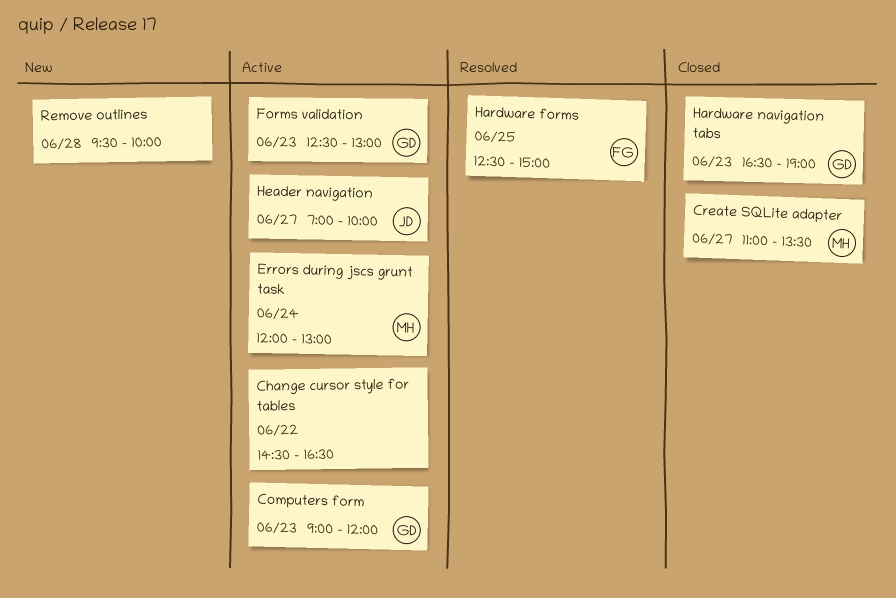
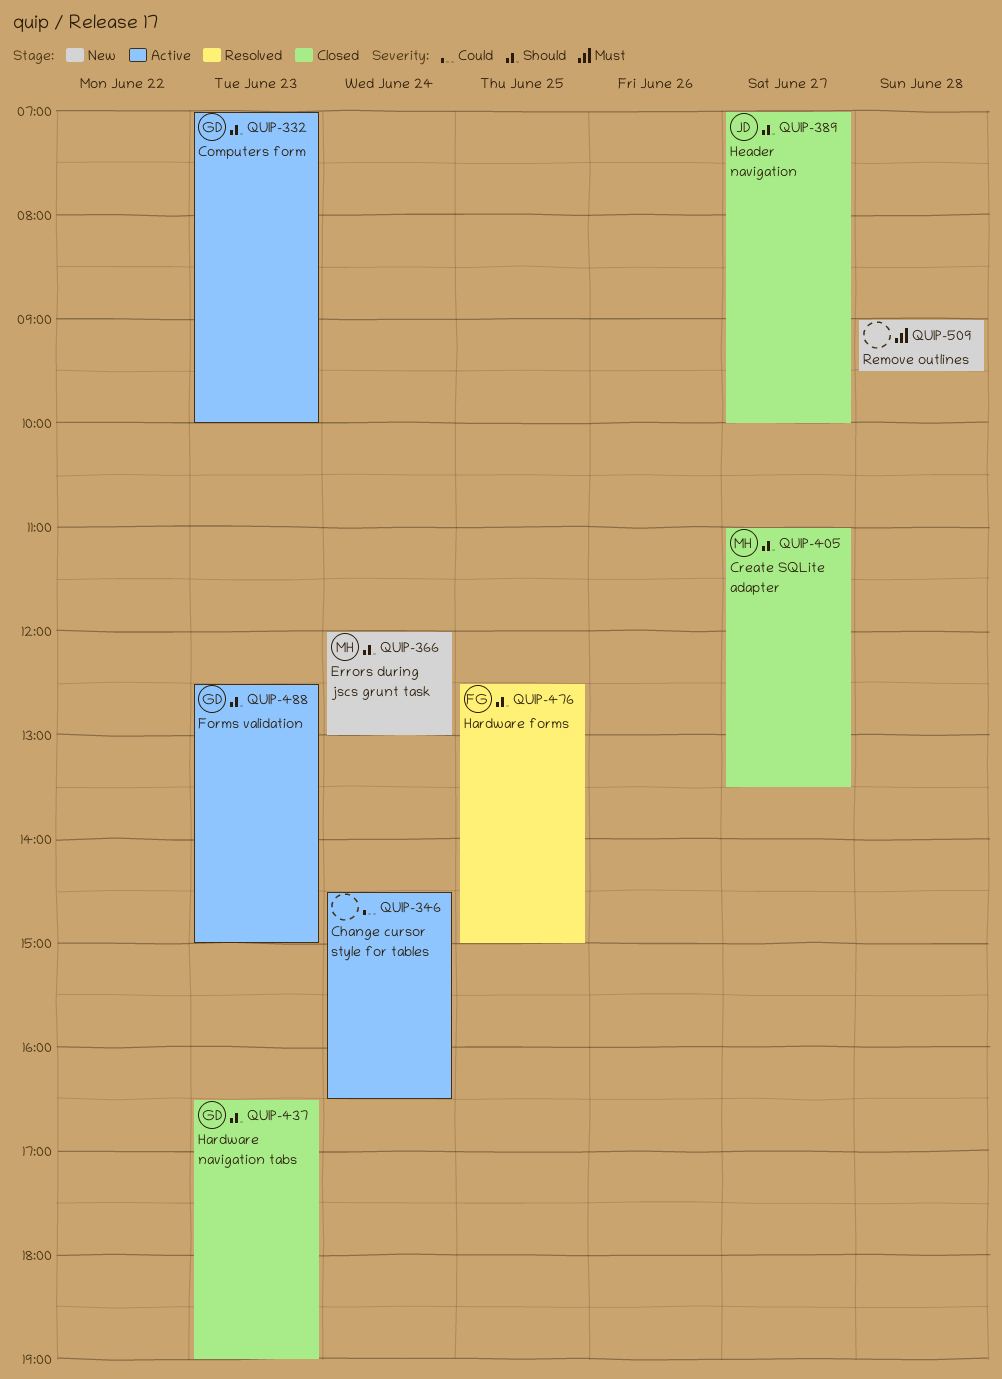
Change cursor style for tables, day: Jun 22 -> Jun 24
Computers form, begins: 09:00 -> 07:00
Computers form, ends: 12:00 -> 10:00
Errors during jscs grunt task, status: Active -> New
Forms validation, ends: 13:00 -> 15:00
Header navigation, status: Active -> Closed
Remove outlines, begins: 09:30 -> 09:00
Remove outlines, ends: 10:00 -> 09:30

